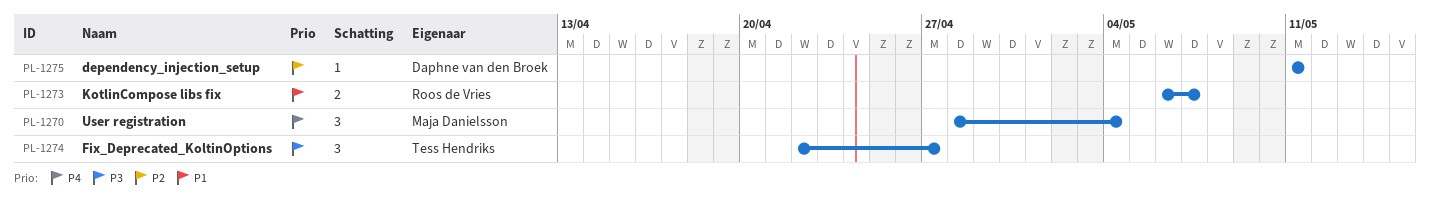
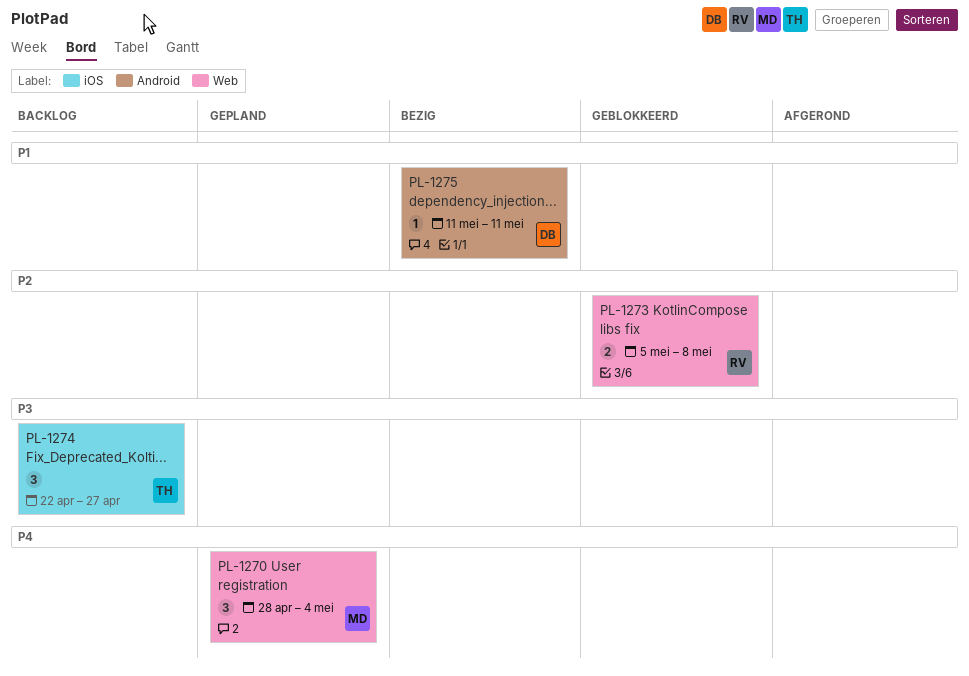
PL-1273, priority: P1 -> P2
PL-1273, start: May 6 -> May 5
PL-1273, due: May 7 -> May 8
PL-1275, priority: P2 -> P1

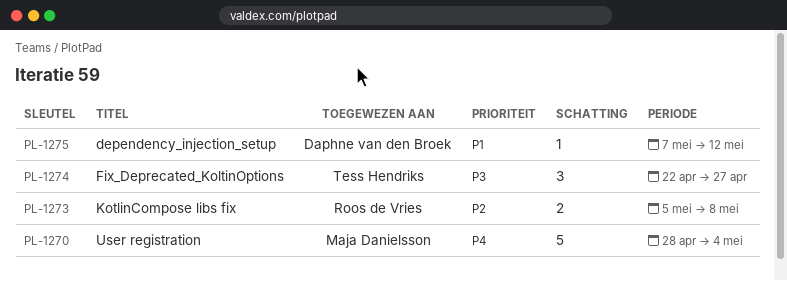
PL-1270, estimate: 3 -> 5
PL-1275, start: May 11 -> May 7
PL-1275, due: May 11 -> May 12

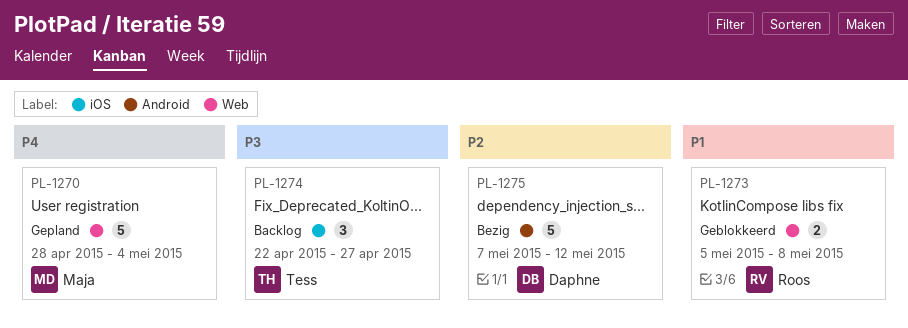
PL-1273, priority: P2 -> P1
PL-1275, priority: P1 -> P2
PL-1275, estimate: 1 -> 5

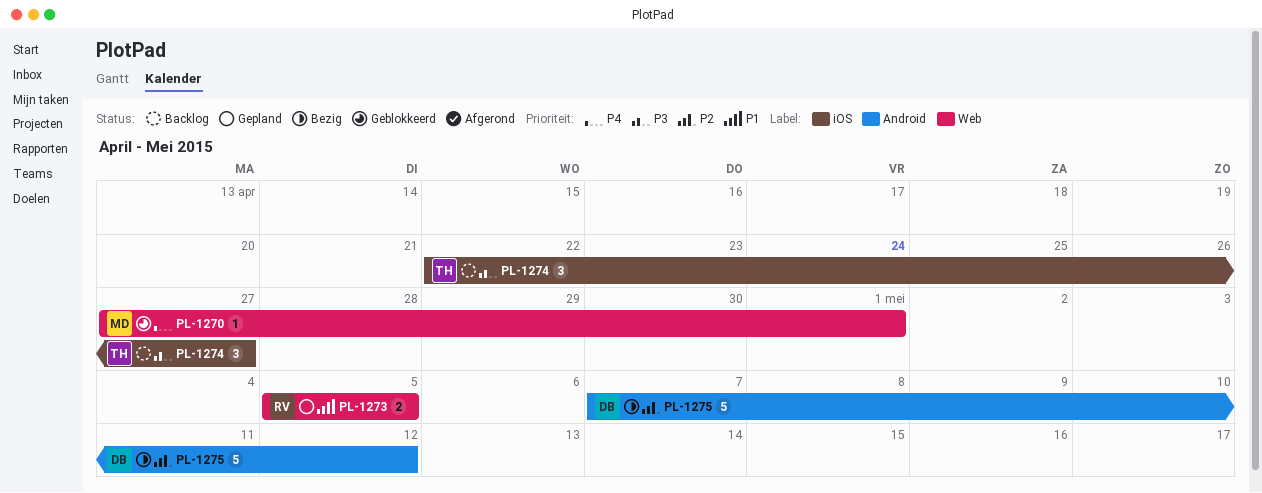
PL-1270, status: Gepland -> Geblokkeerd
PL-1270, estimate: 5 -> 1
PL-1270, start: Apr 28 -> Apr 27
PL-1270, due: May 4 -> May 1
PL-1273, status: Geblokkeerd -> Gepland
PL-1273, due: May 8 -> May 5

